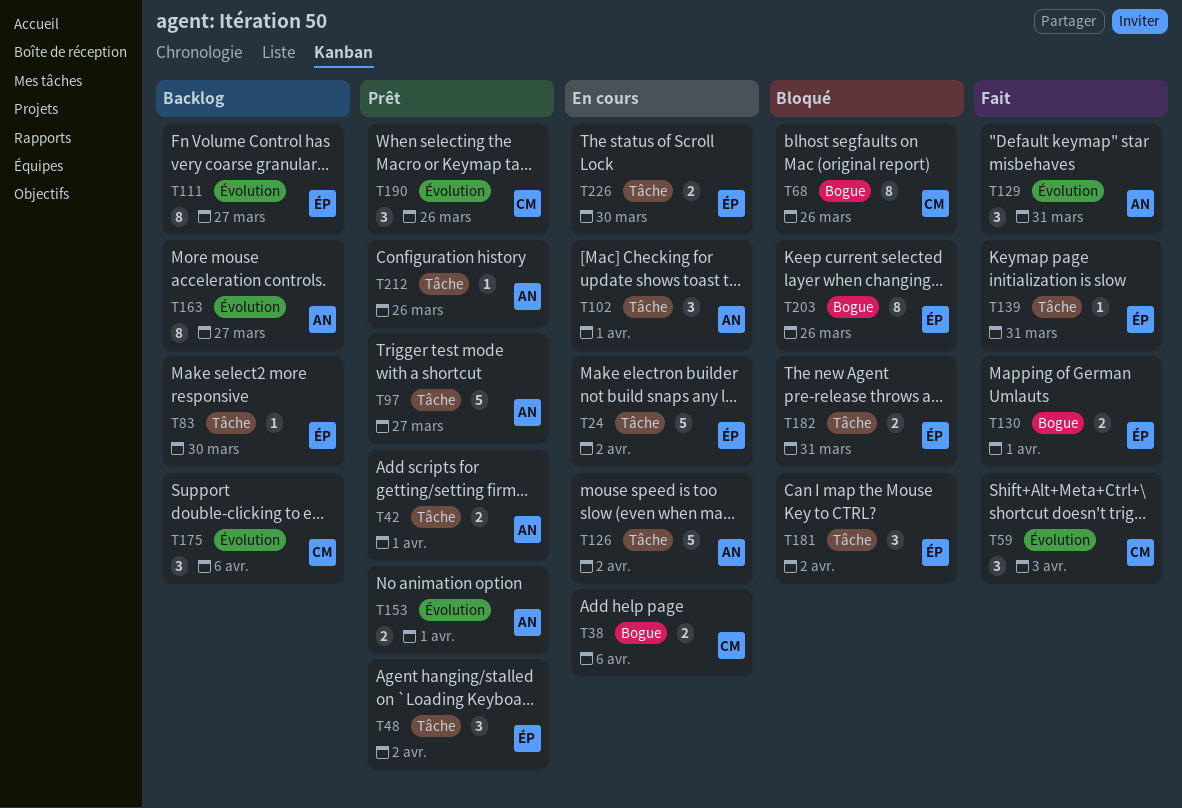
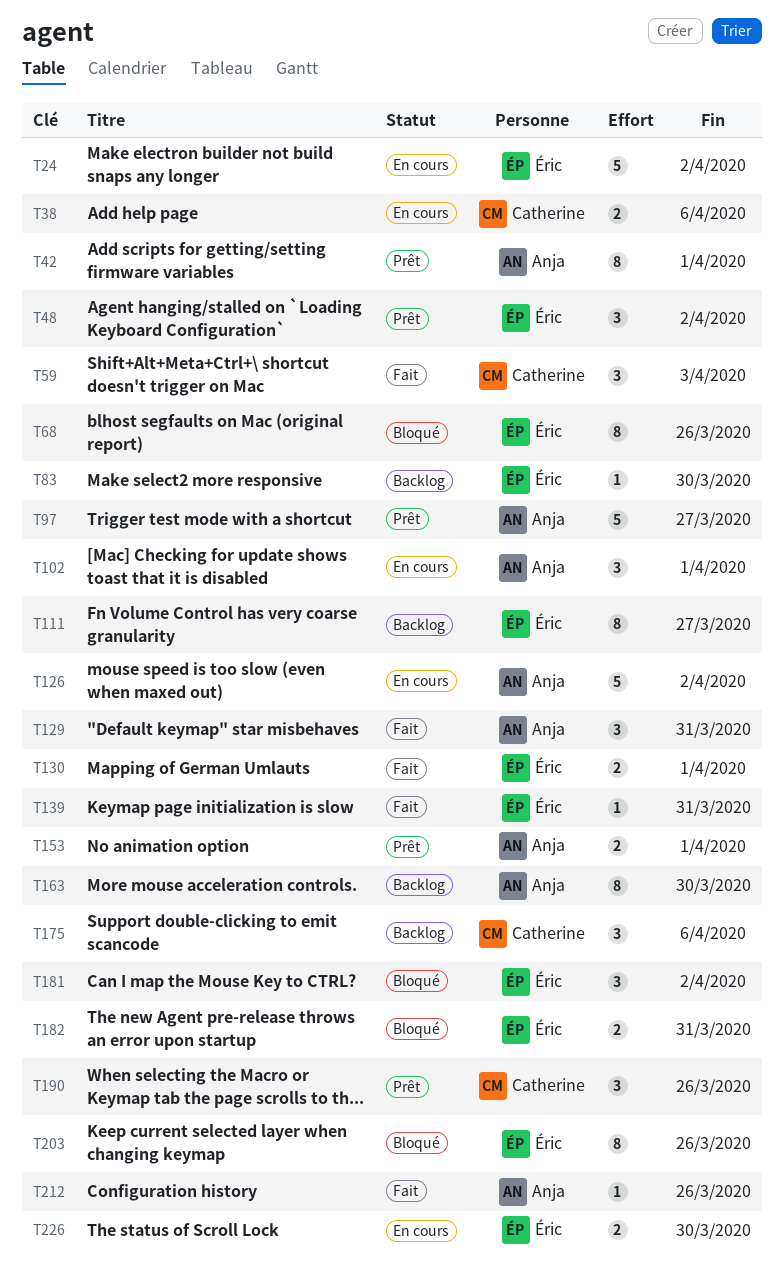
T42, estimate: 2 -> 8
T68, owner: Catherine -> Éric
T163, due: Mar 27 -> Mar 30
T212, status: Prêt -> Fait

